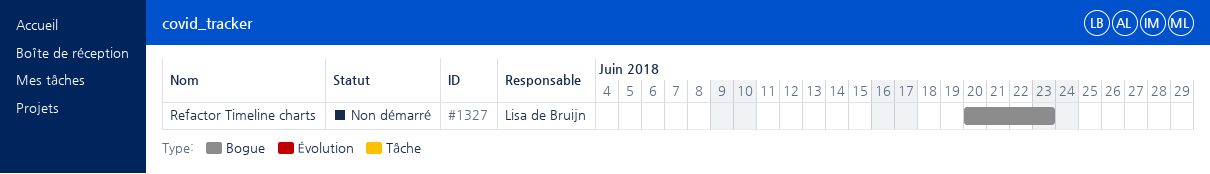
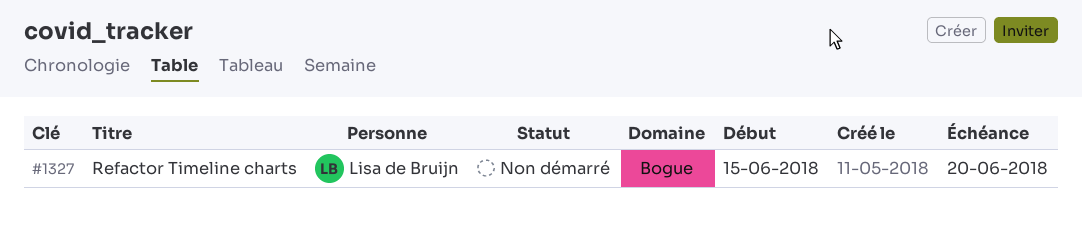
#1327, start: Jun 20 -> Jun 15
#1327, due: Jun 23 -> Jun 20

